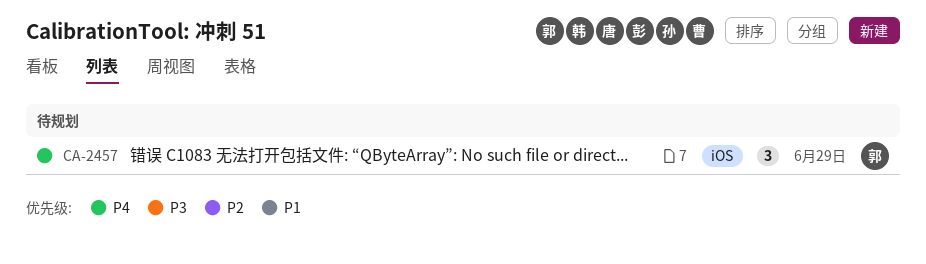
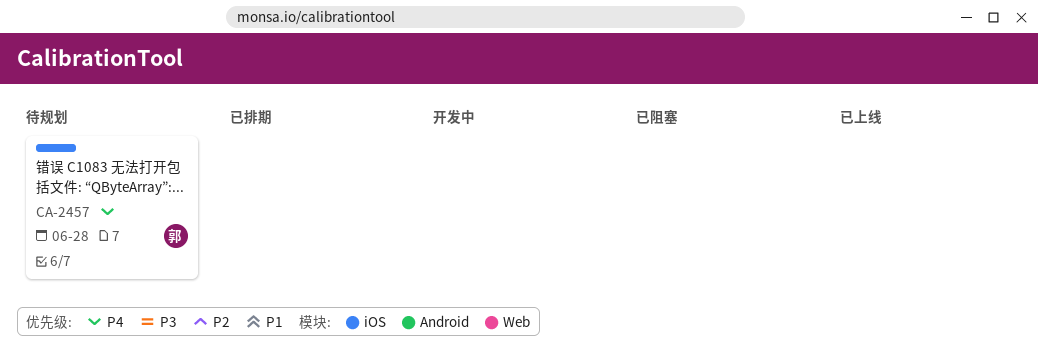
CA-2457, due: Jun 29 -> Jun 28

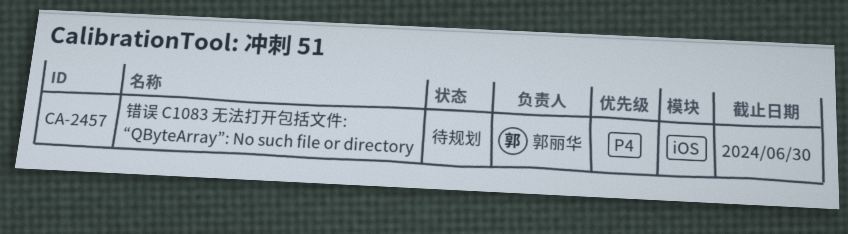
CA-2457, due: Jun 28 -> Jun 30

